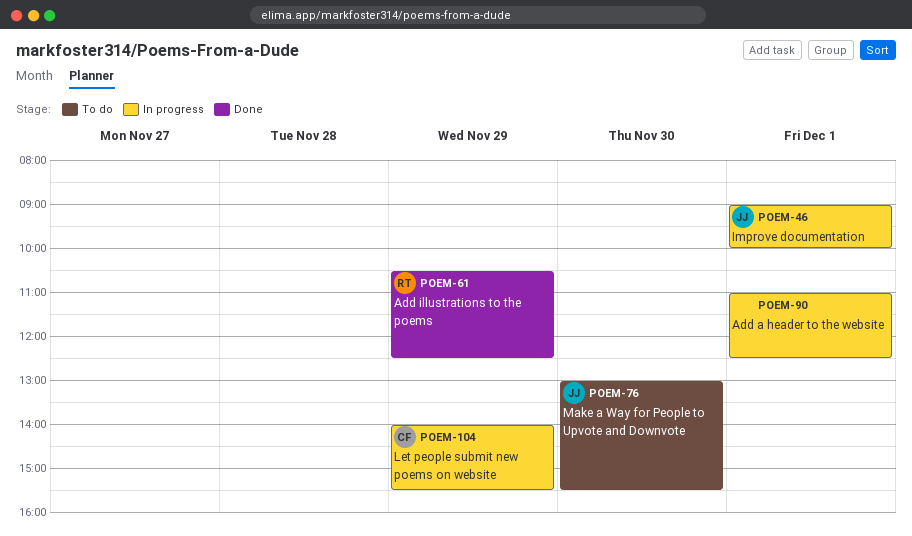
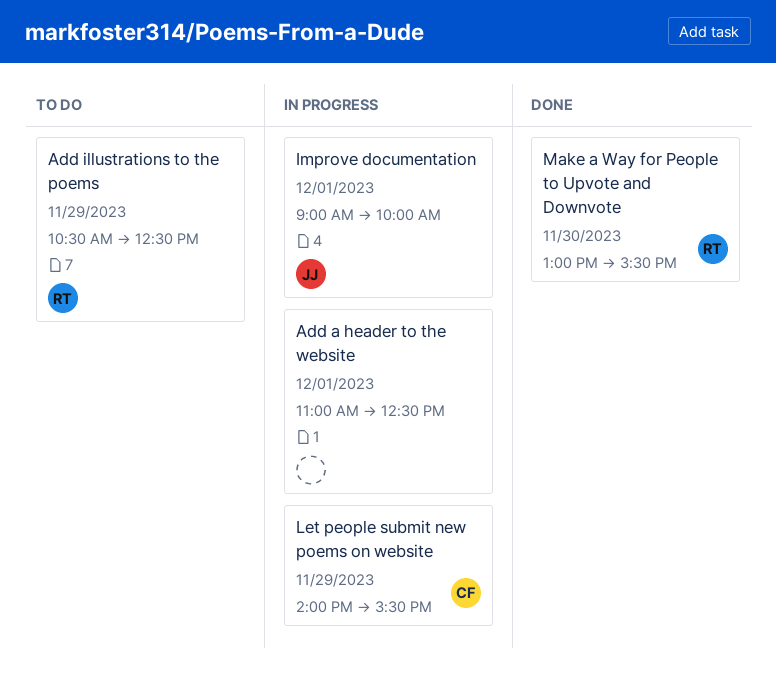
Add illustrations to the poems, status: Done -> To do
Make a Way for People to Upvote and Downvote, status: To do -> Done
Make a Way for People to Upvote and Downvote, owner: JJ -> RT

